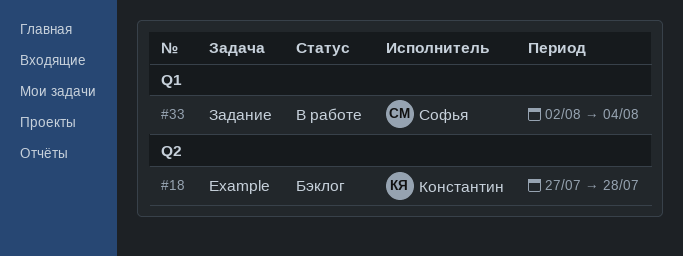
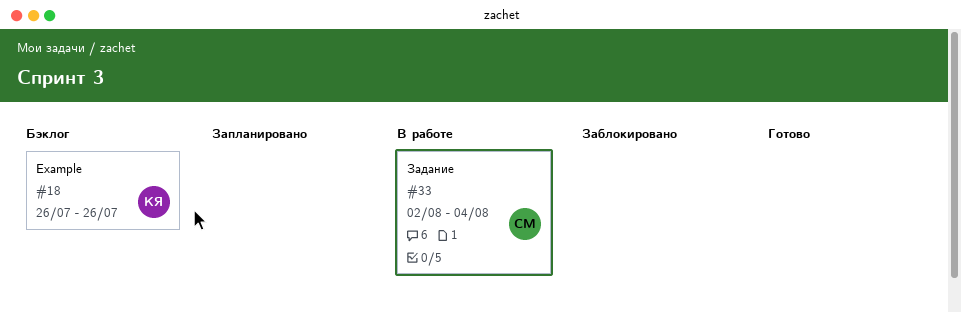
#18, start: Jul 27 -> Jul 26
#18, due: Jul 28 -> Jul 26

